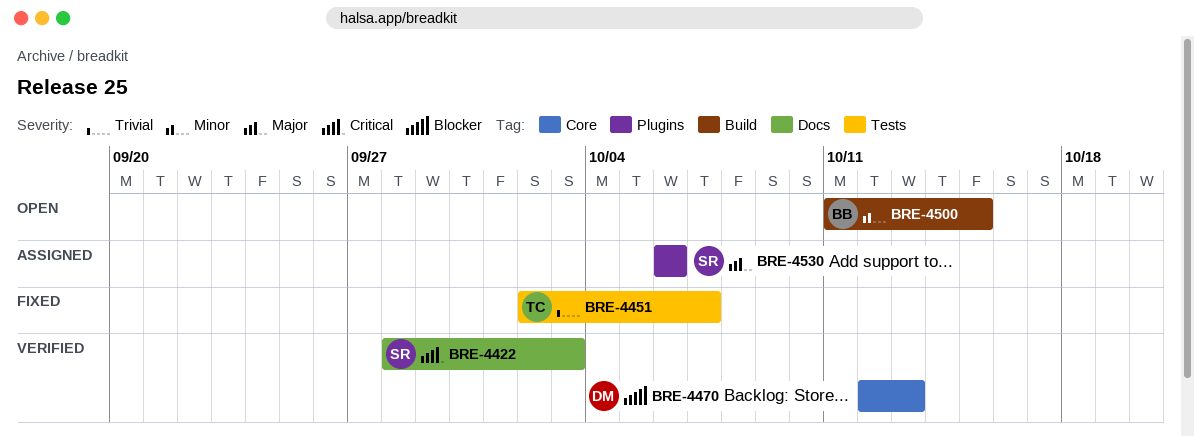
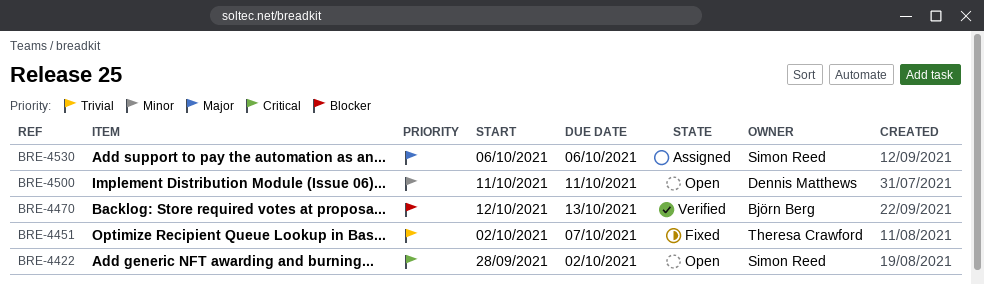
BRE-4422, status: Verified -> Open
BRE-4422, due: Oct 3 -> Oct 2
BRE-4470, owner: Dennis Matthews -> Björn Berg
BRE-4500, owner: Björn Berg -> Dennis Matthews
BRE-4500, due: Oct 15 -> Oct 11

